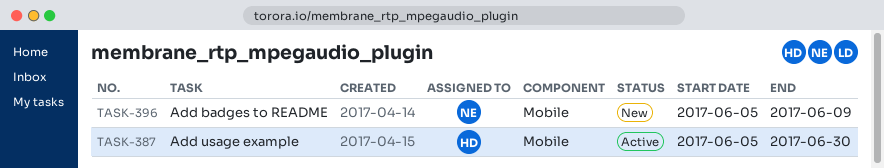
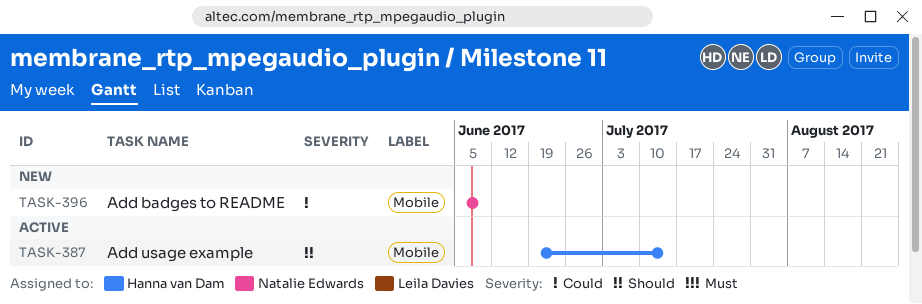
TASK-387, start: Jun 5 -> Jun 19
TASK-387, due: Jun 30 -> Jul 14

